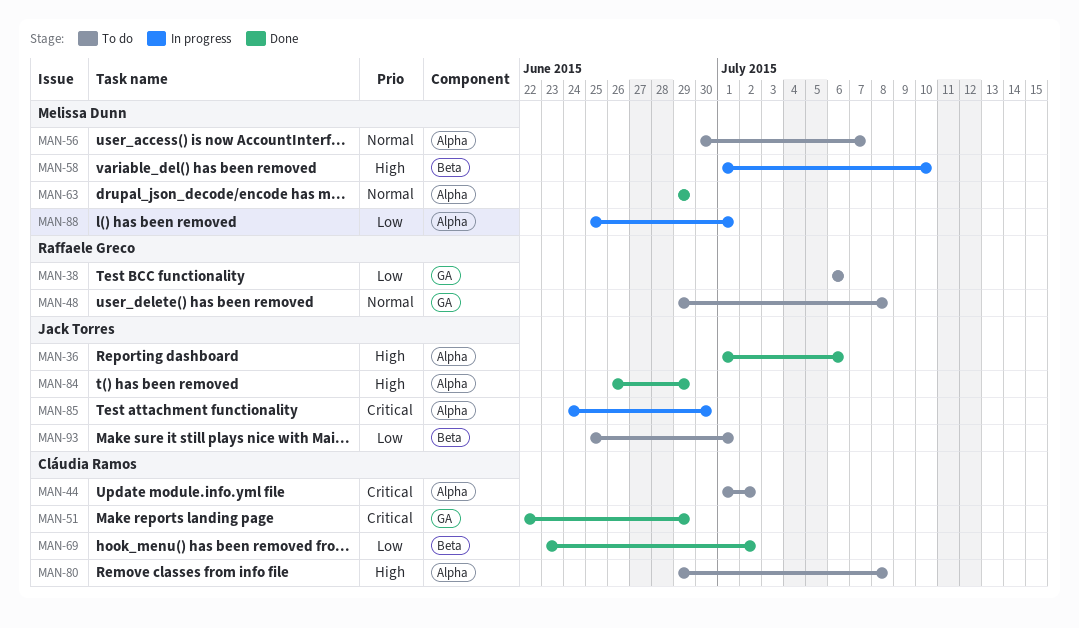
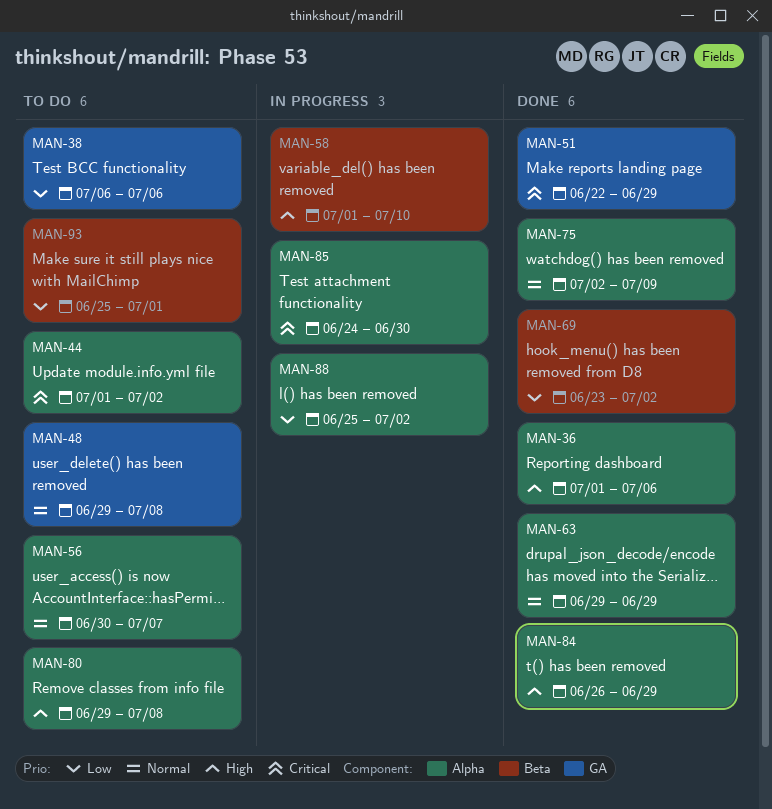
MAN-75: none -> present
MAN-88, due: Jul 1 -> Jul 2

